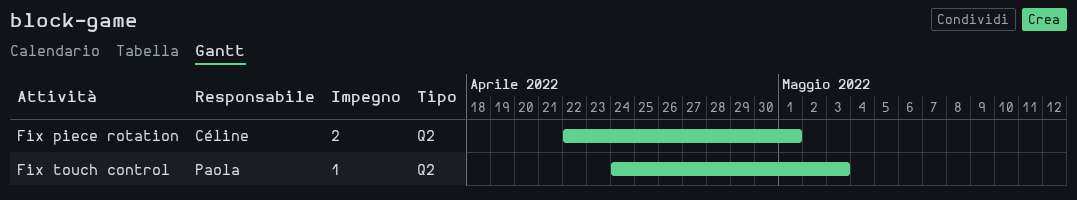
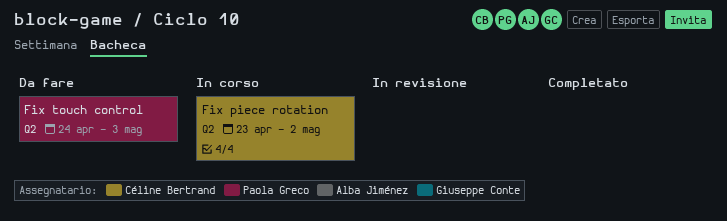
Fix piece rotation, start: Apr 22 -> Apr 23
Fix piece rotation, due: May 1 -> May 2

